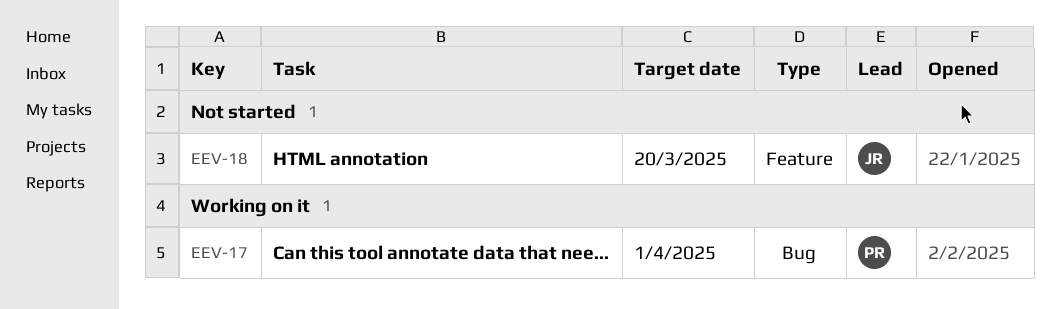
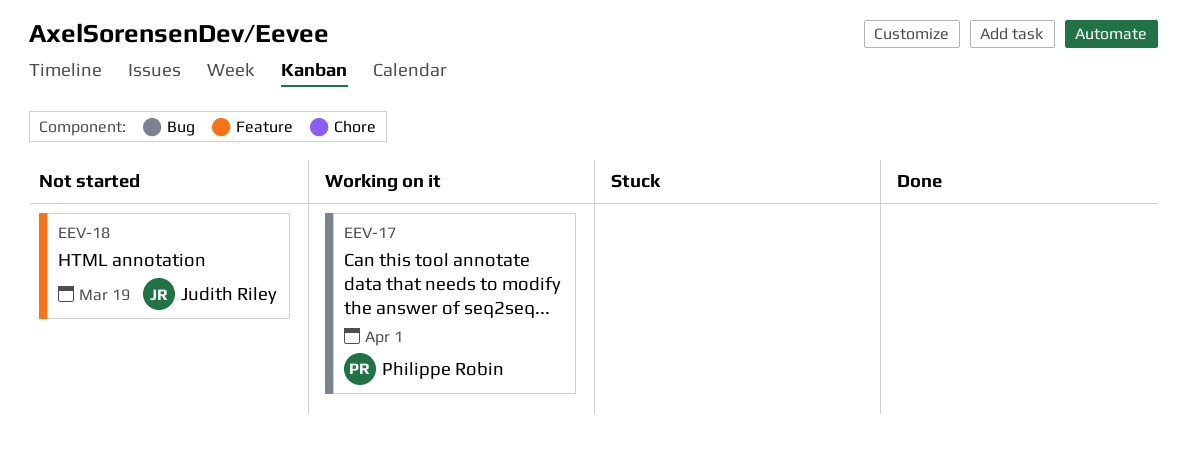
EEV-18, due: Mar 20 -> Mar 19

